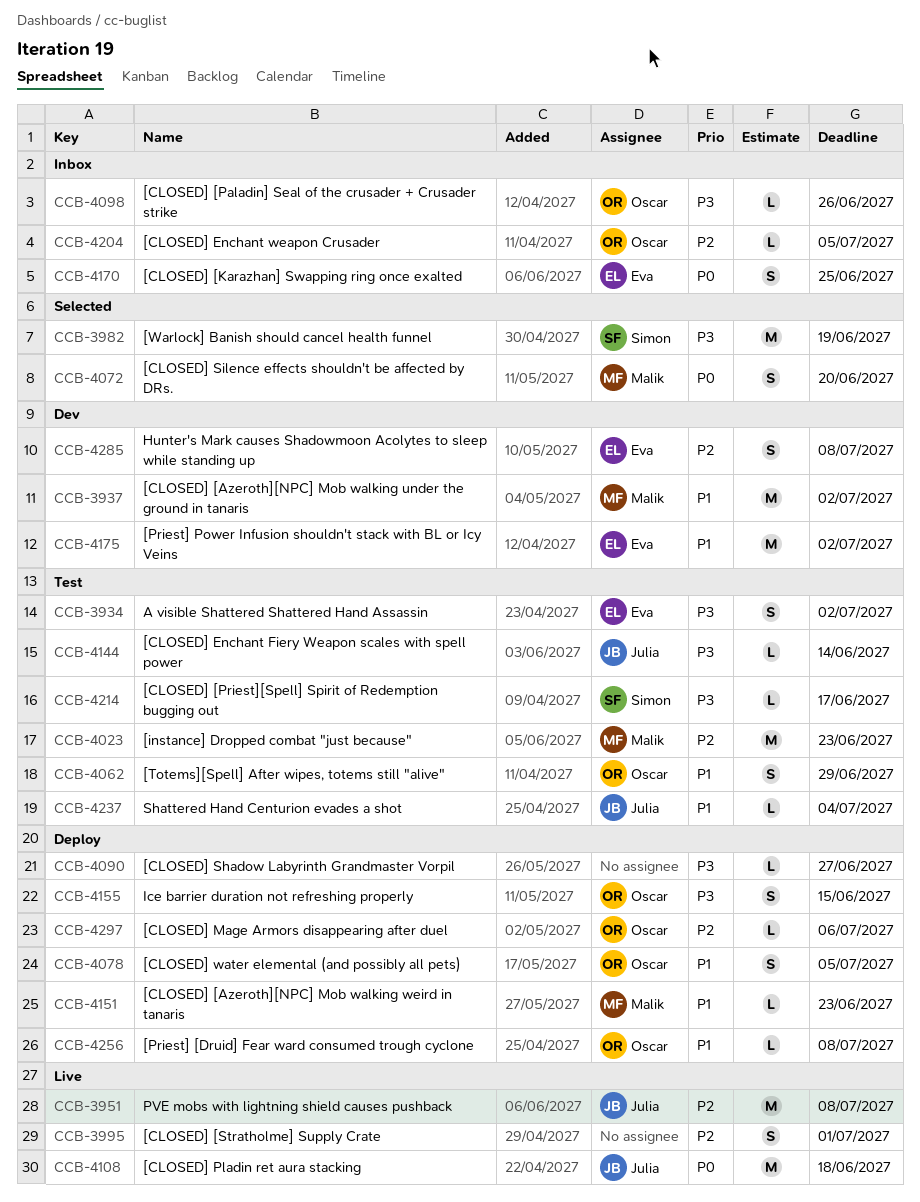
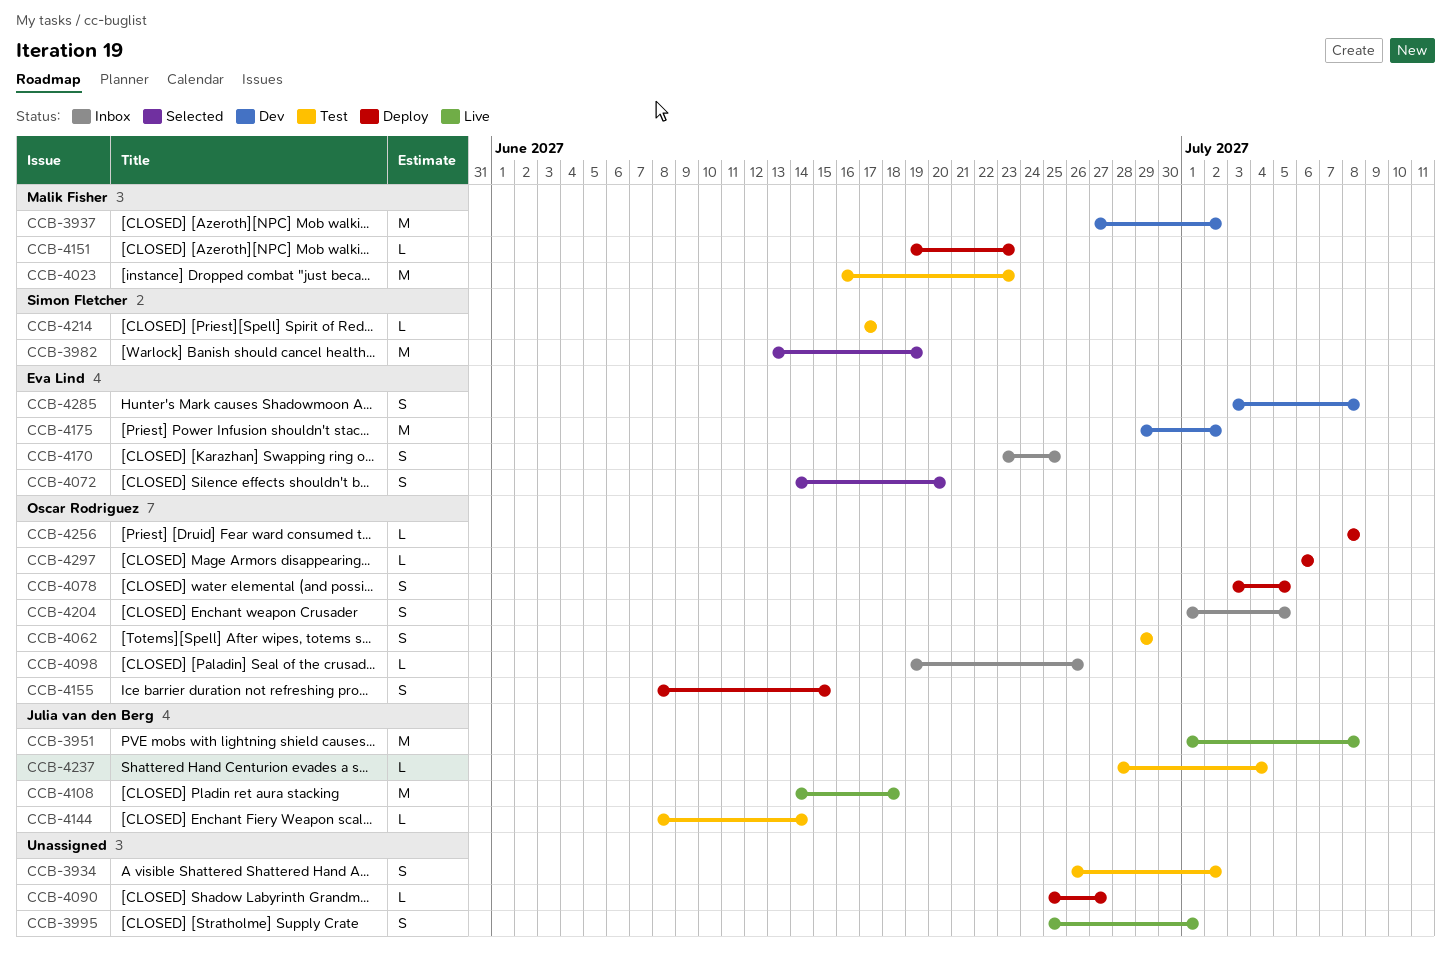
CCB-3934, owner: Eva Lind -> none
CCB-4072, owner: Malik Fisher -> Eva Lind
CCB-4204, estimate: L -> S

